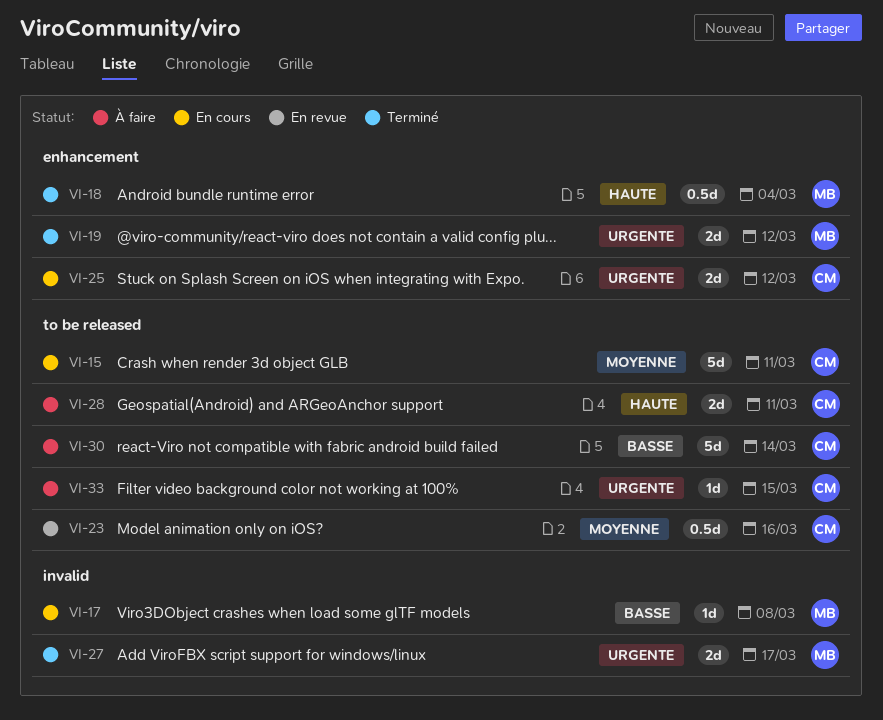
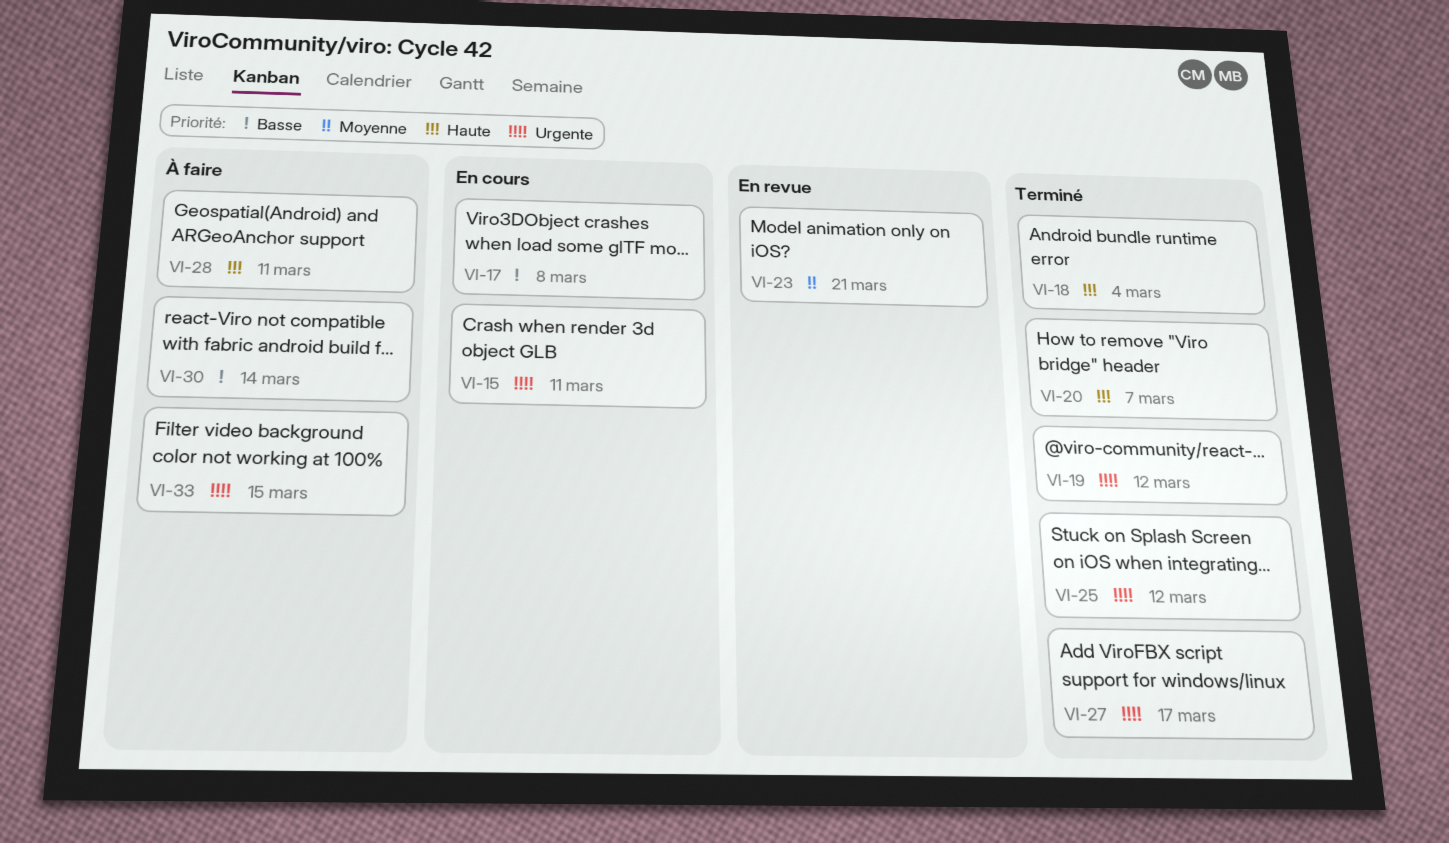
VI-15, priority: Moyenne -> Urgente
VI-20: none -> present
VI-23, due: Mar 16 -> Mar 21
VI-25, status: En cours -> Terminé

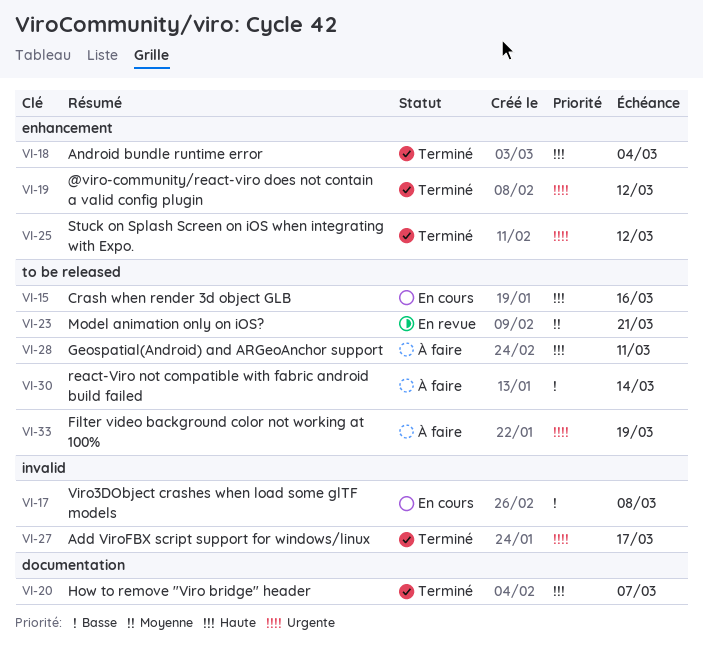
VI-15, priority: Urgente -> Haute
VI-15, due: Mar 11 -> Mar 16
VI-33, due: Mar 15 -> Mar 19

